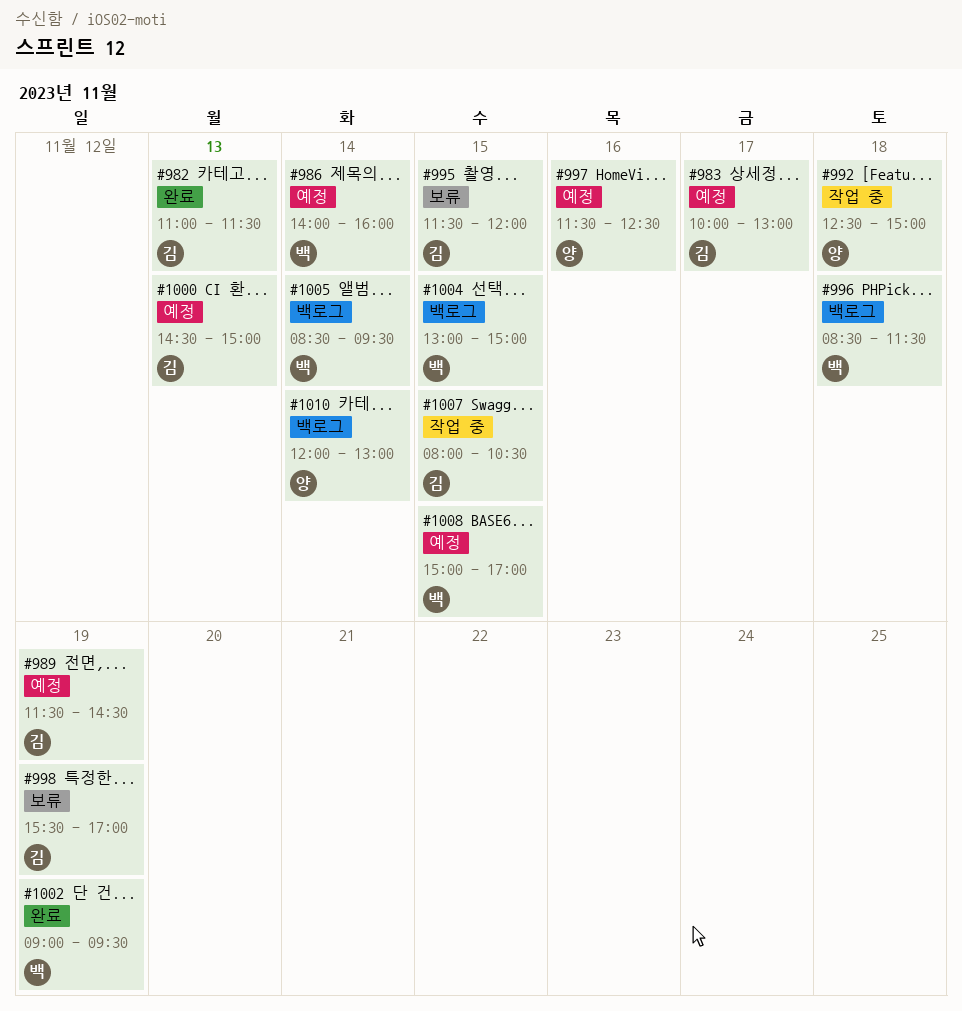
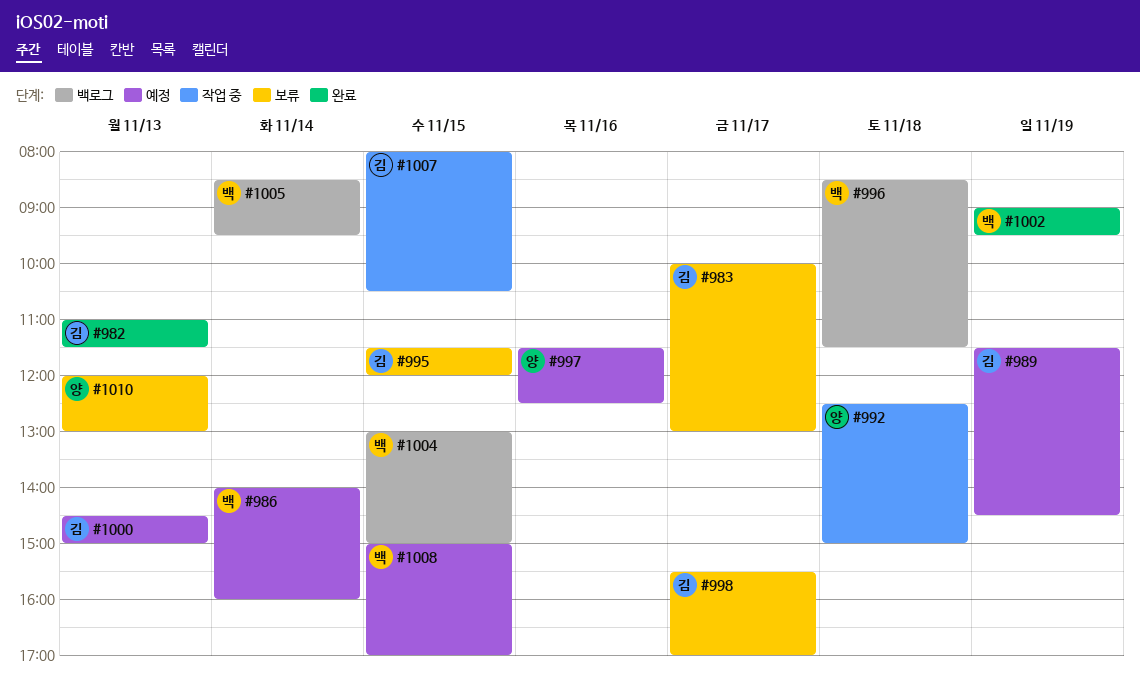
#983, status: 예정 -> 보류
#998, day: Nov 19 -> Nov 17
#1010, status: 백로그 -> 보류
#1010, day: Nov 14 -> Nov 13

